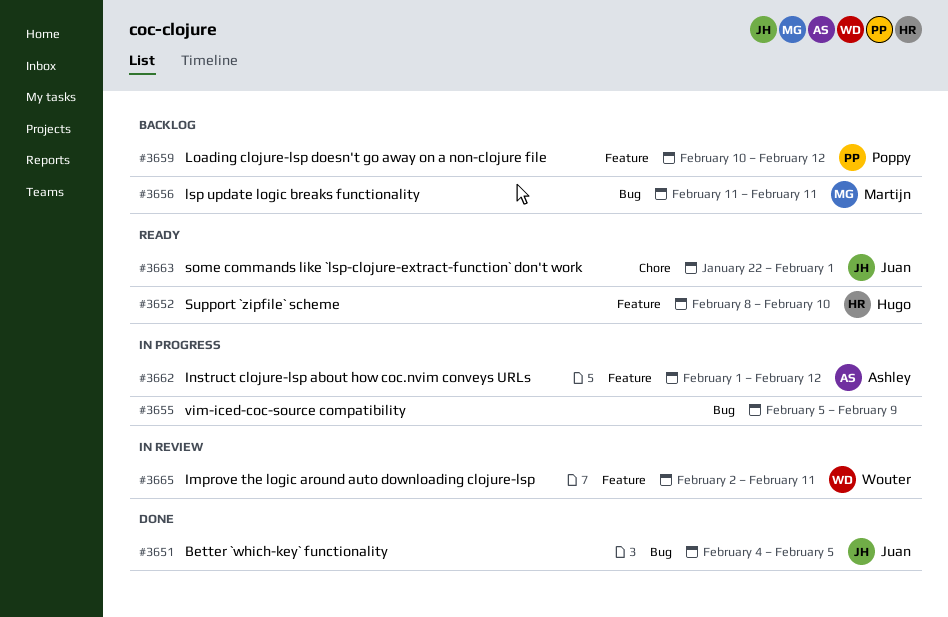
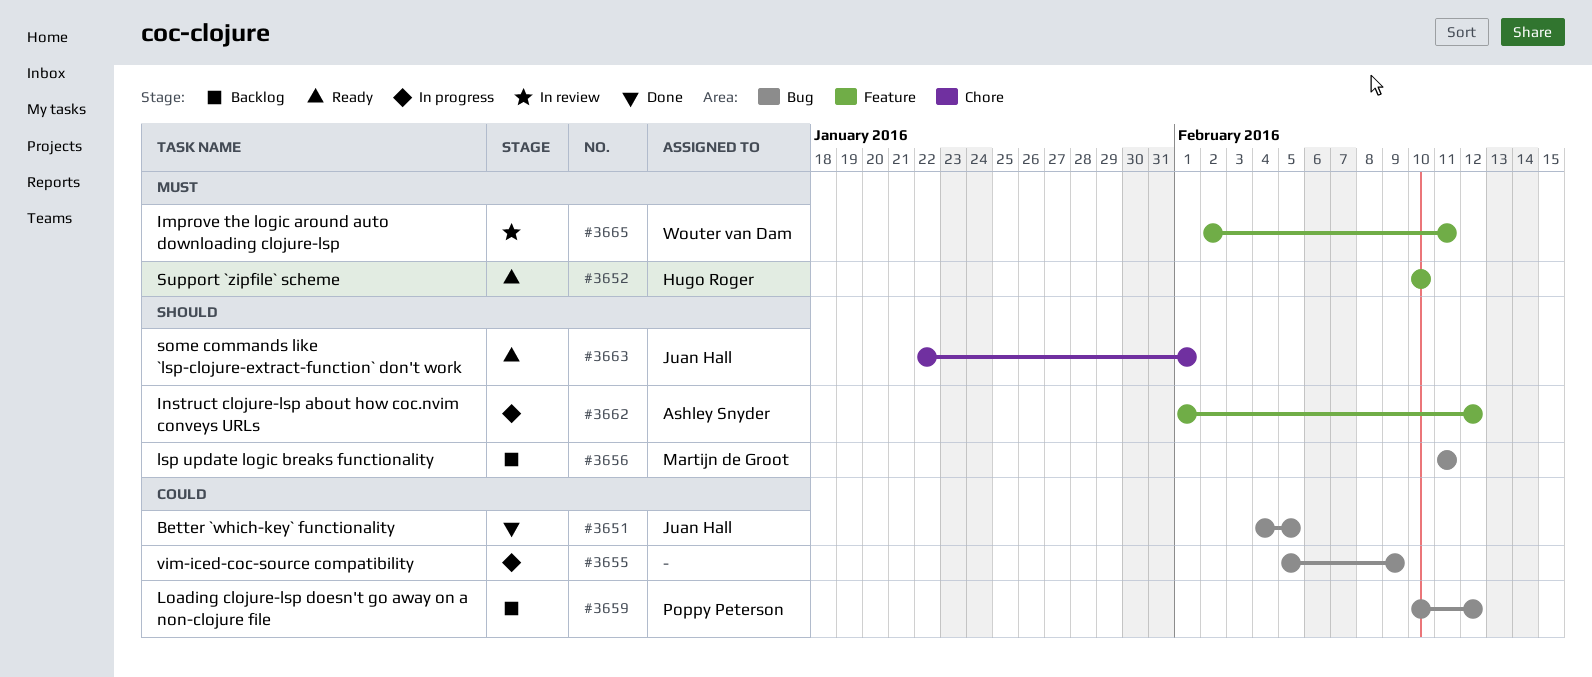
#3652, start: Feb 8 -> Feb 10
#3659, label: Feature -> Bug

